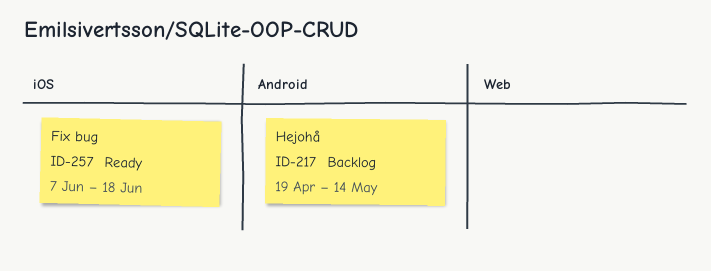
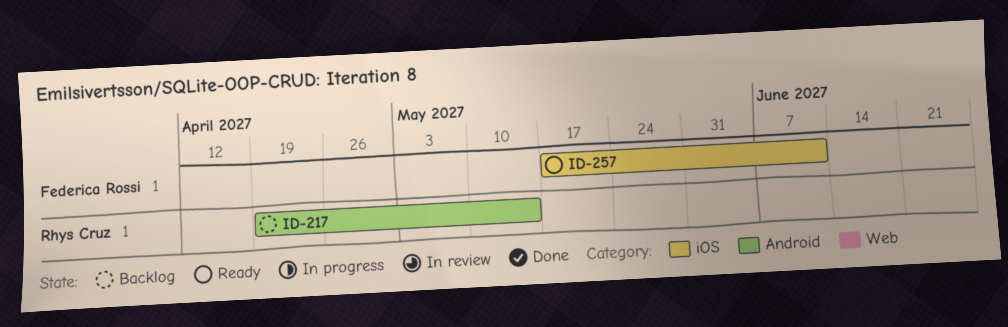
ID-257, start: Jun 7 -> May 17
ID-257, due: Jun 18 -> Jun 11

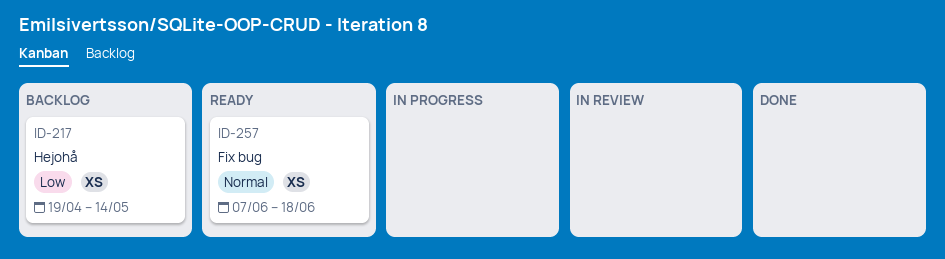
ID-257, start: May 17 -> Jun 7
ID-257, due: Jun 11 -> Jun 18

